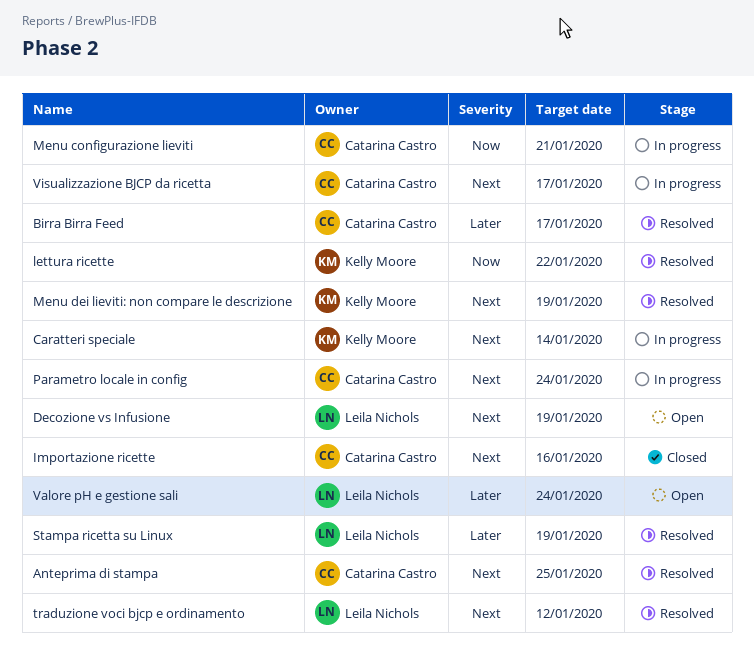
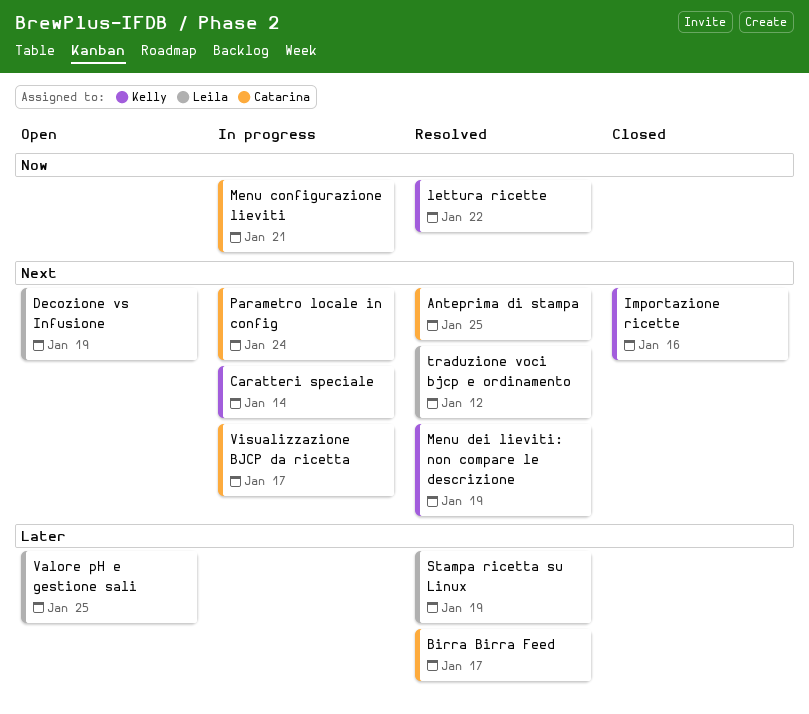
Importazione ricette, owner: Catarina Castro -> Kelly Moore
Valore pH e gestione sali, due: Jan 24 -> Jan 25

